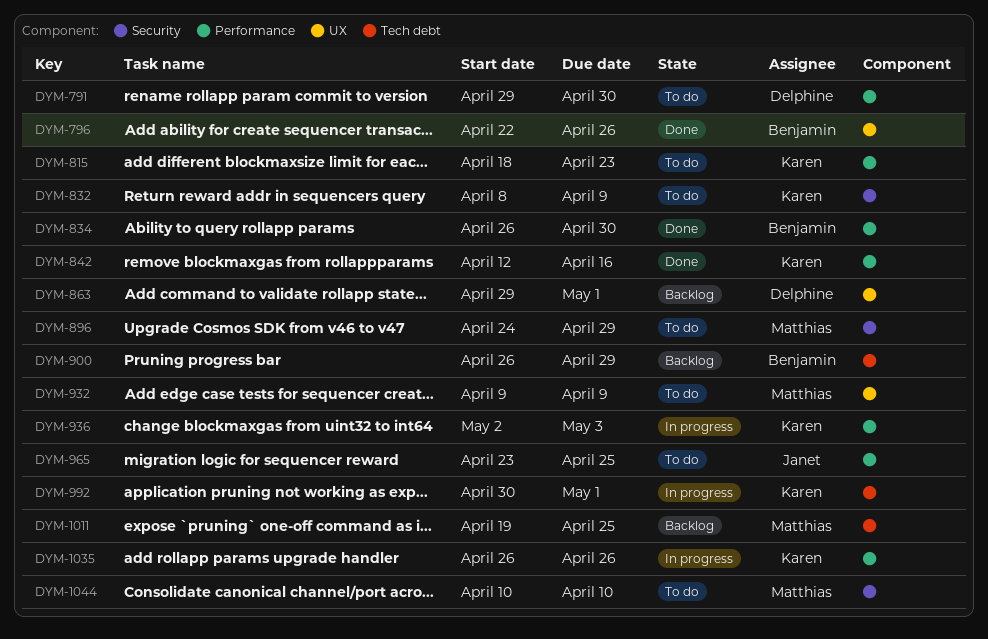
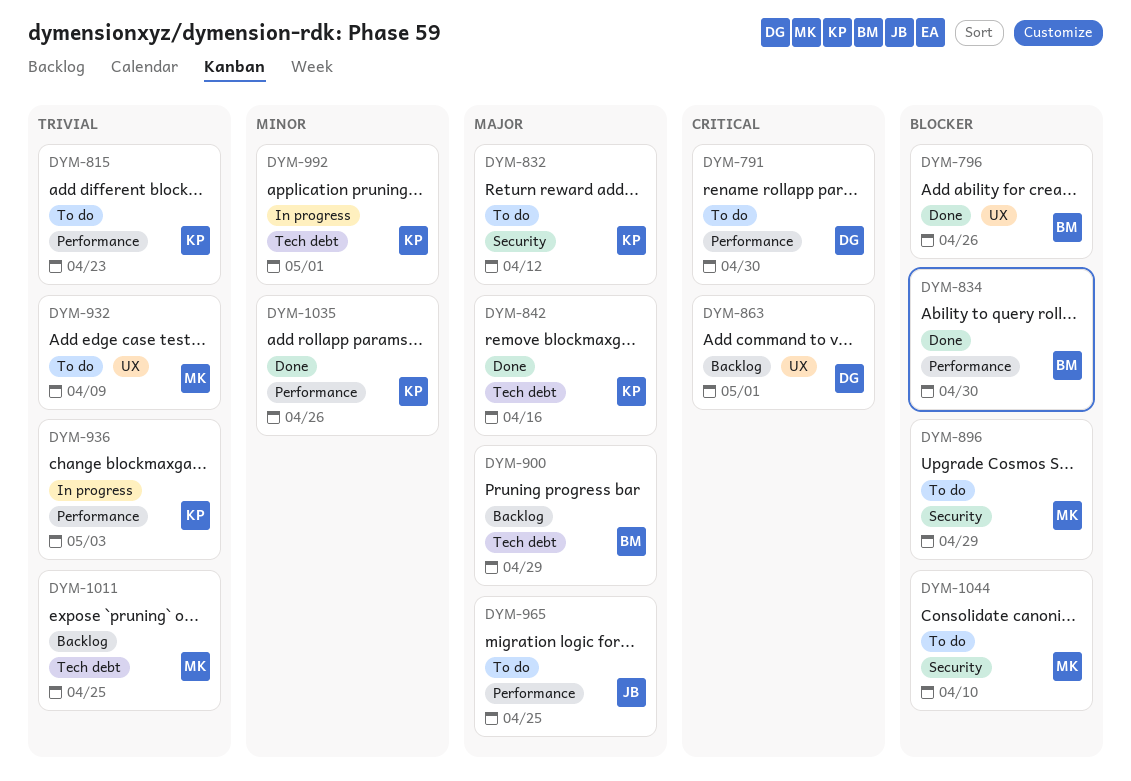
DYM-832, due: Apr 9 -> Apr 12
DYM-842, label: Performance -> Tech debt
DYM-1035, status: In progress -> Done

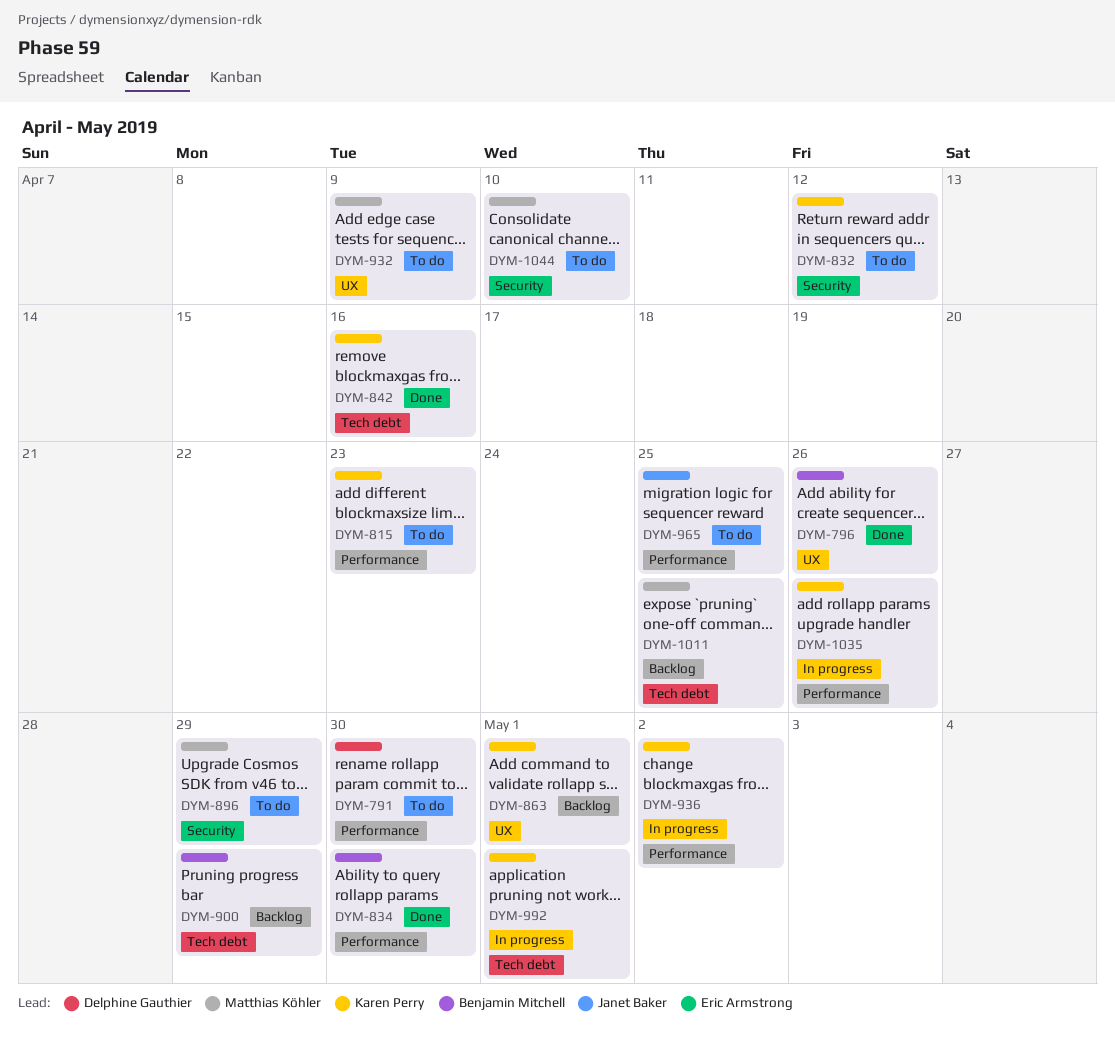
DYM-863, owner: Delphine Gauthier -> Karen Perry
DYM-936, due: May 3 -> May 2
DYM-1035, status: Done -> In progress

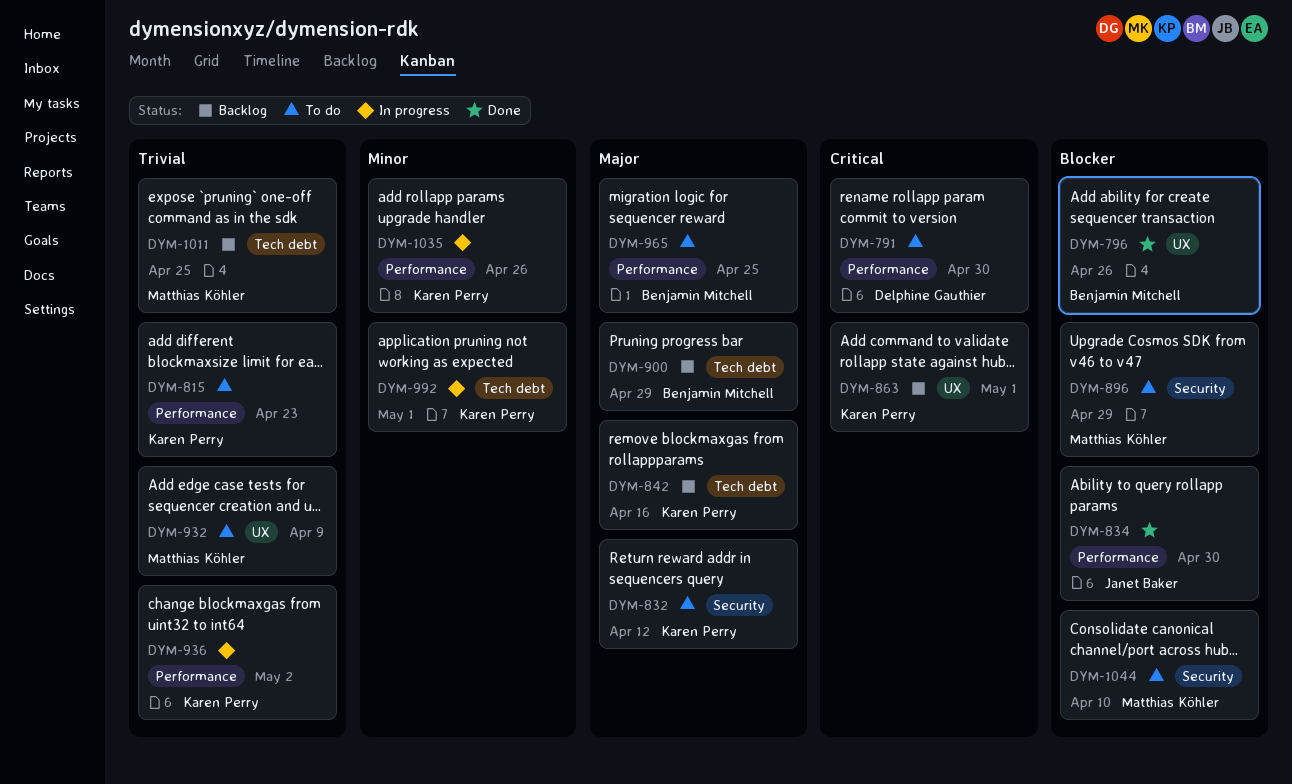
DYM-834, owner: Benjamin Mitchell -> Janet Baker
DYM-842, status: Done -> Backlog
DYM-965, owner: Janet Baker -> Benjamin Mitchell

